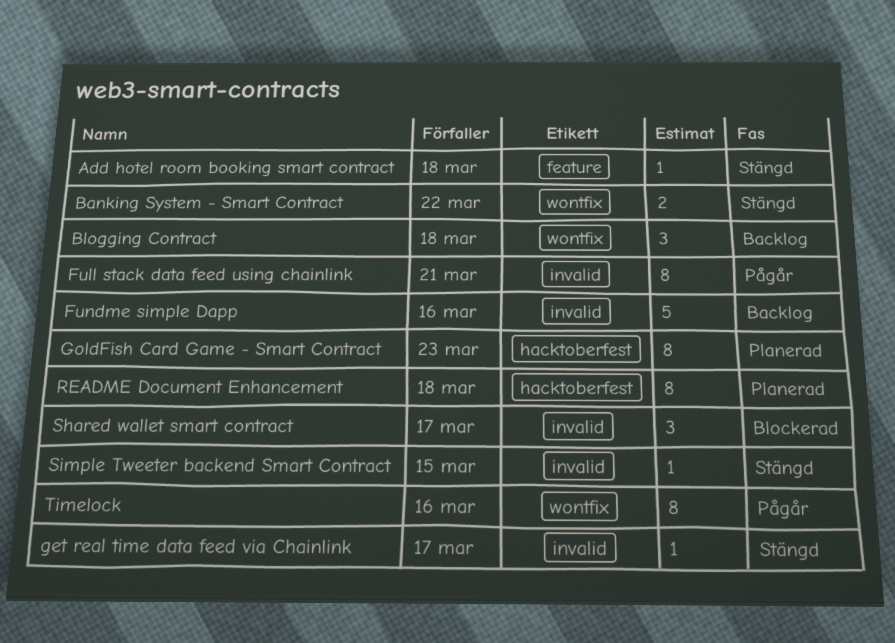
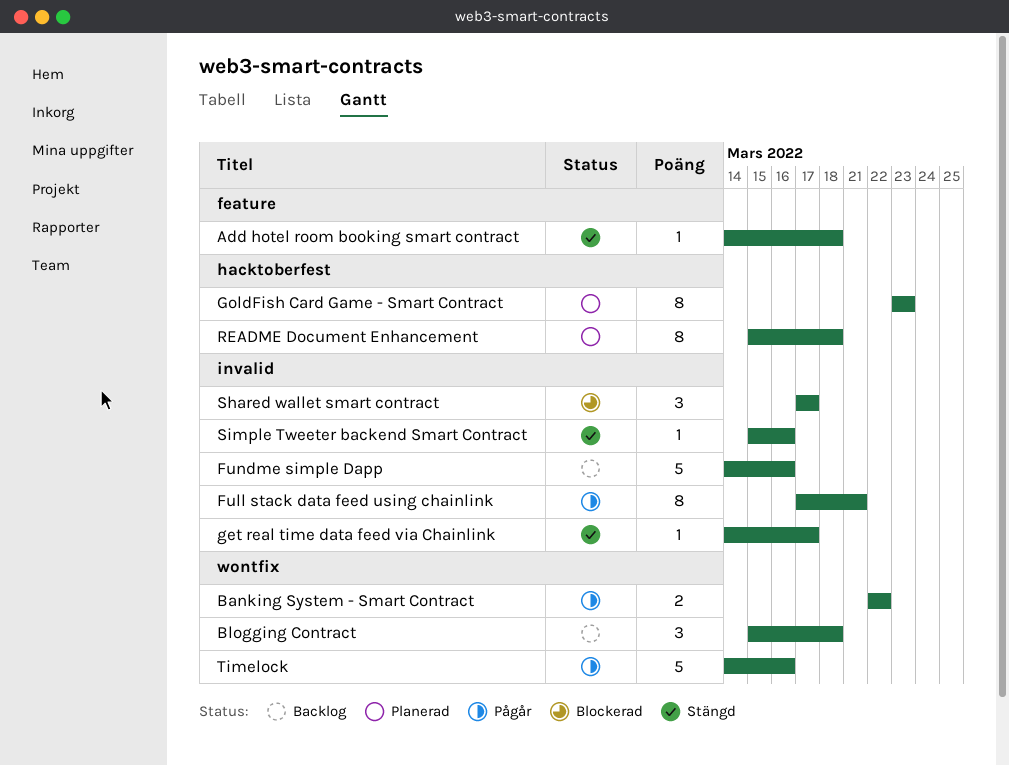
Banking System - Smart Contract, status: Stängd -> Pågår
Simple Tweeter backend Smart Contract, due: Mar 15 -> Mar 16
Timelock, estimate: 8 -> 5

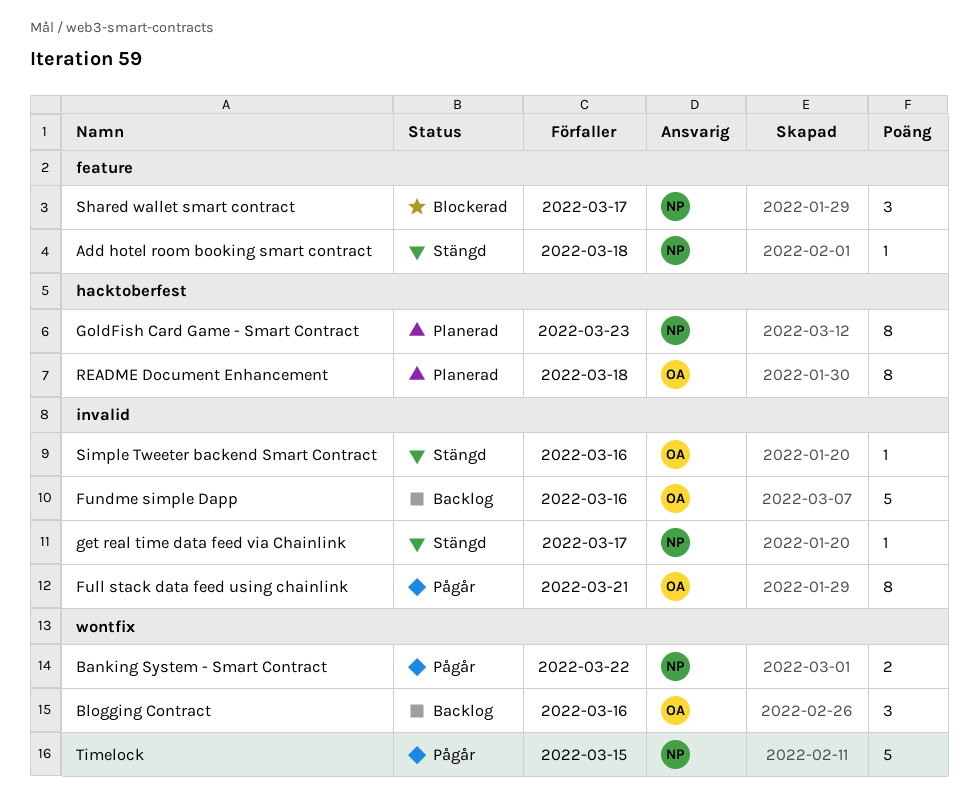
Blogging Contract, due: Mar 18 -> Mar 16
Shared wallet smart contract, label: invalid -> feature
Timelock, due: Mar 16 -> Mar 15

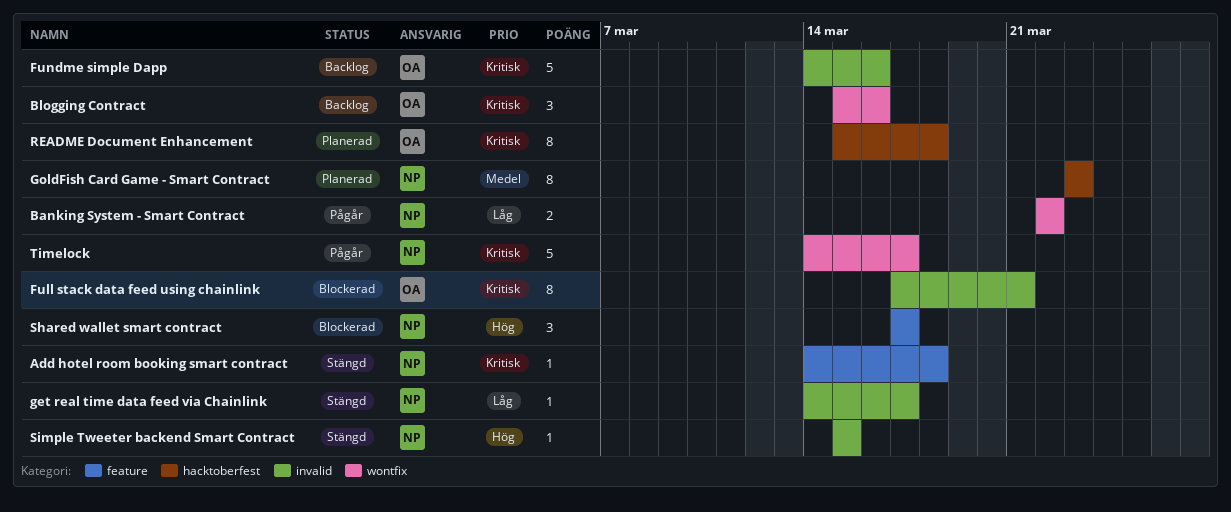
Full stack data feed using chainlink, status: Pågår -> Blockerad
Simple Tweeter backend Smart Contract, owner: OA -> NP
Simple Tweeter backend Smart Contract, due: Mar 16 -> Mar 15
Timelock, due: Mar 15 -> Mar 17

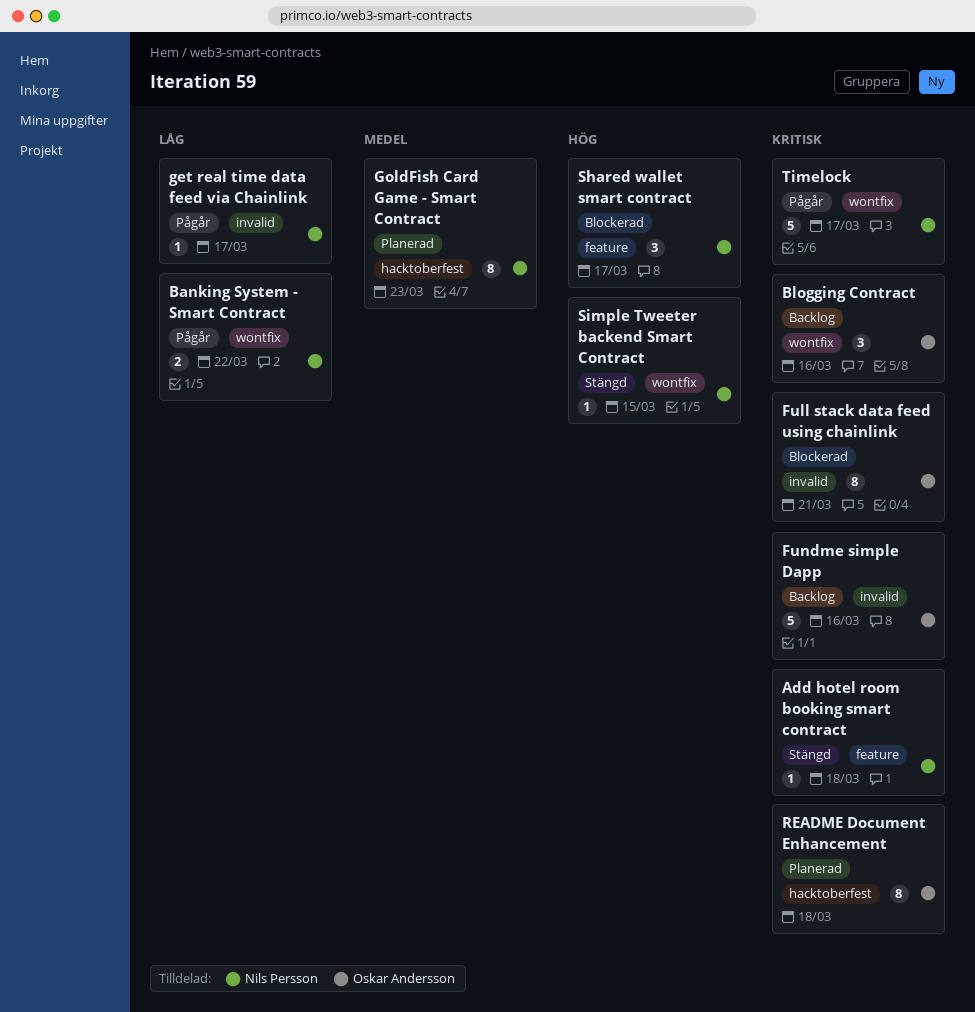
get real time data feed via Chainlink, status: Stängd -> Pågår
Simple Tweeter backend Smart Contract, label: invalid -> wontfix

